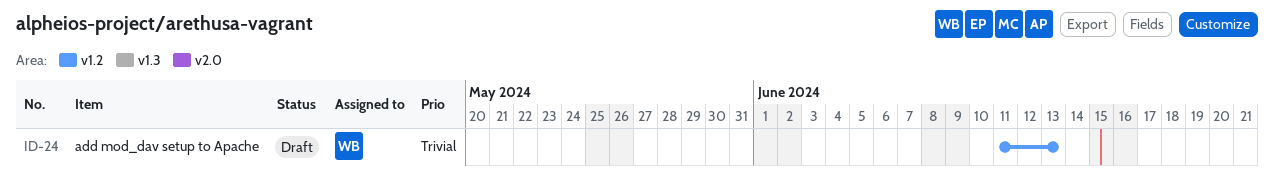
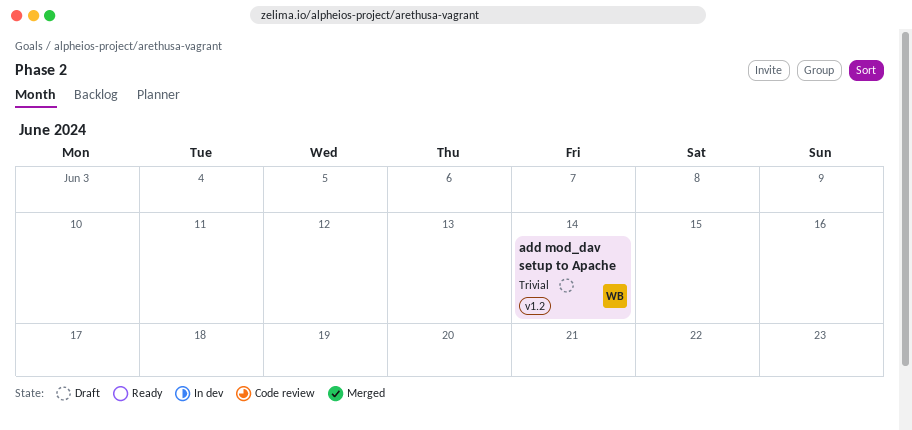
add mod_dav setup to Apache, due: Jun 13 -> Jun 14

